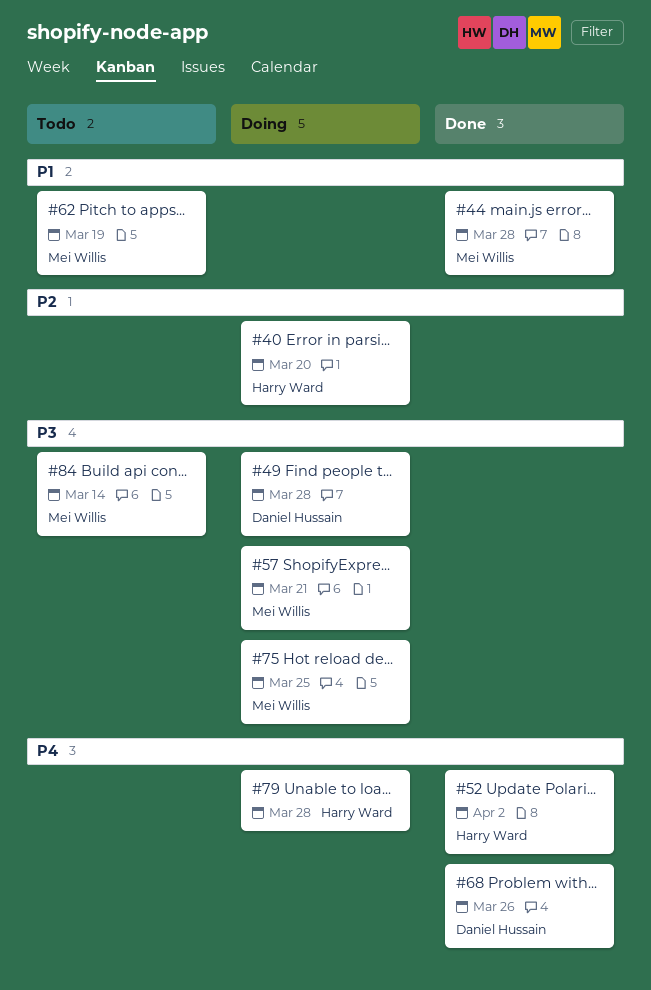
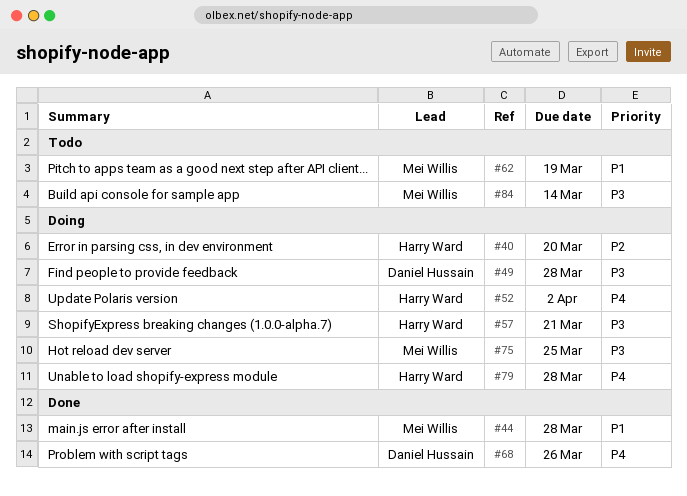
#52, status: Done -> Doing
#57, owner: Mei Willis -> Harry Ward

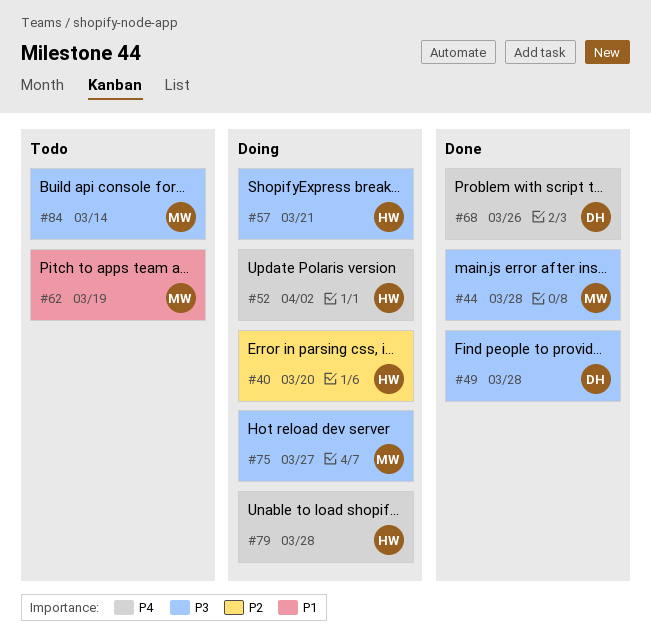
#44, priority: P1 -> P3
#49, status: Doing -> Done
#75, due: Mar 25 -> Mar 27

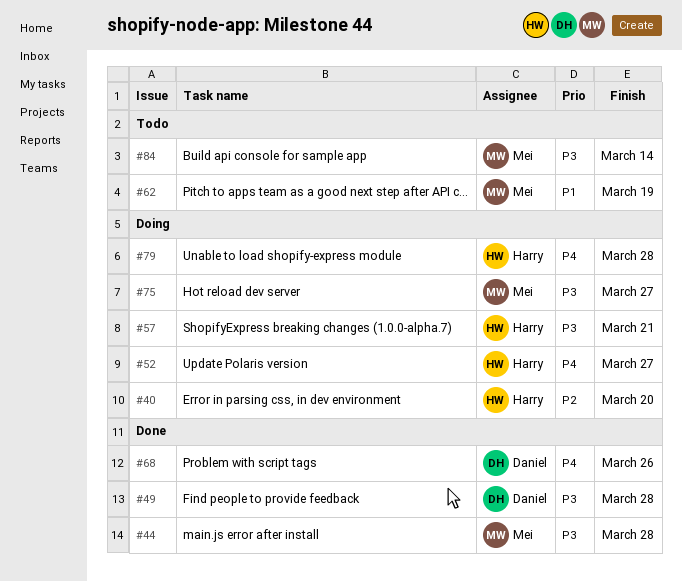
#52, due: Apr 2 -> Mar 27

